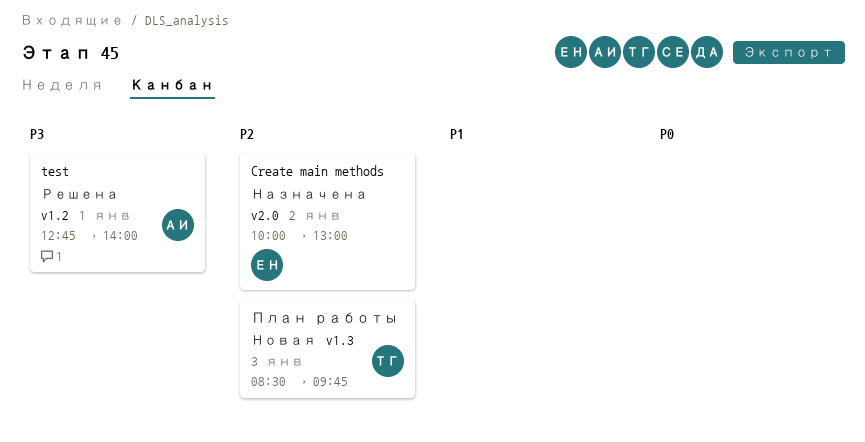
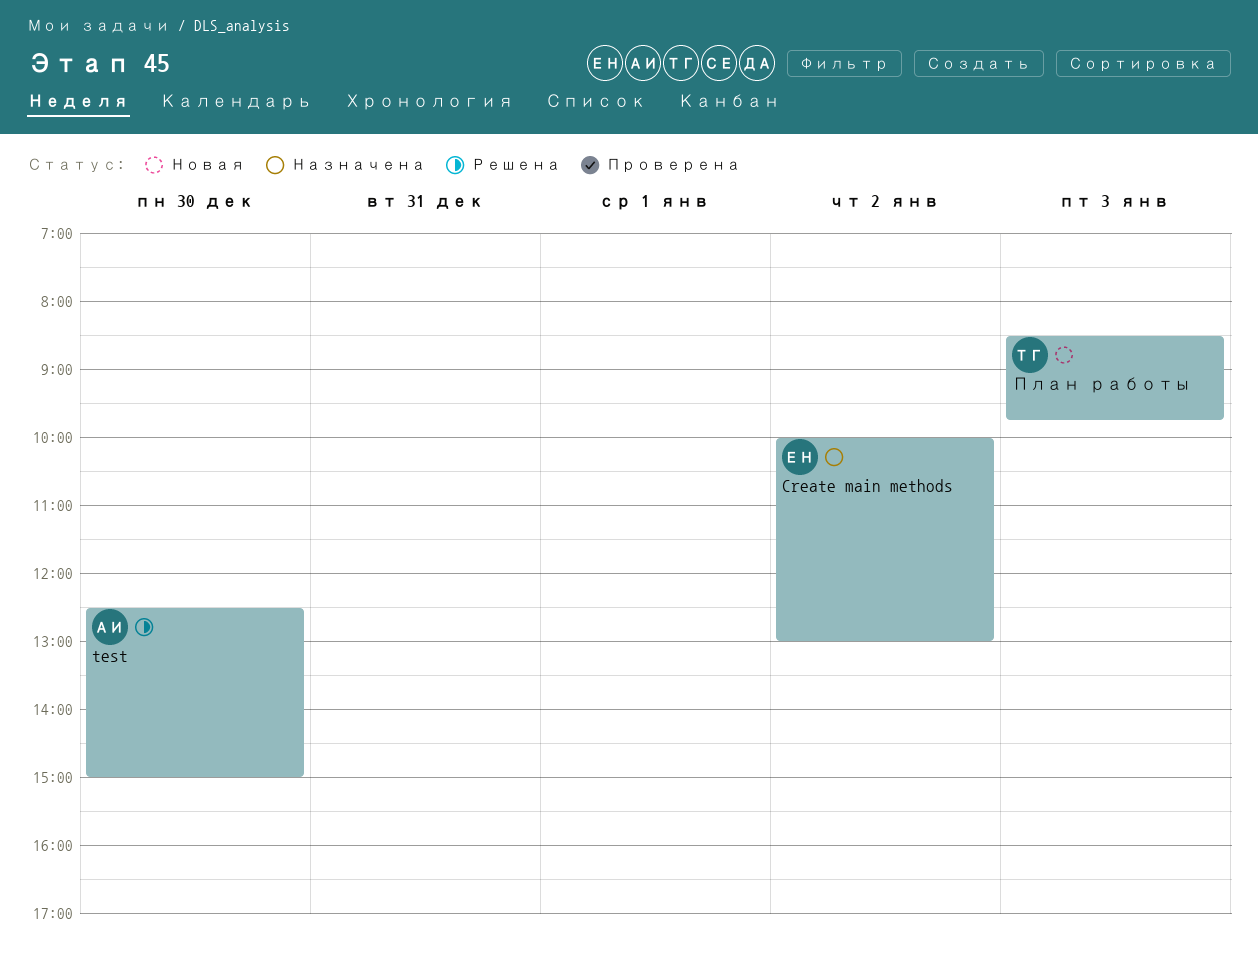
test, day: Jan 1 -> Dec 30
test, begins: 12:45 -> 12:30
test, ends: 14:00 -> 15:00

